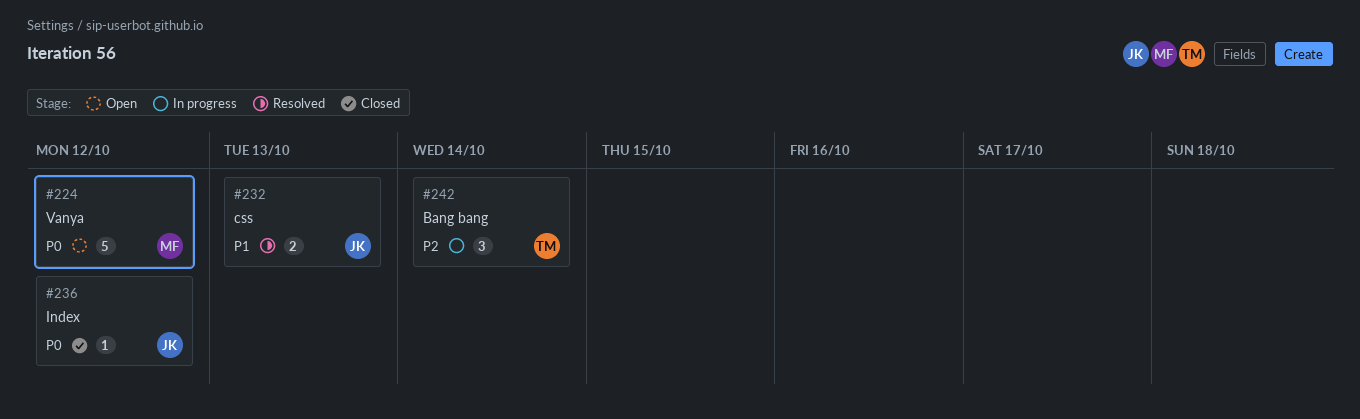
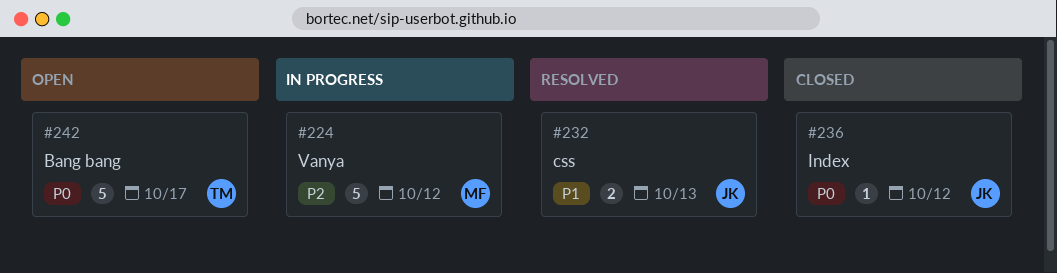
#224, status: Open -> In progress
#224, priority: P0 -> P2
#242, status: In progress -> Open
#242, priority: P2 -> P0
#242, estimate: 3 -> 5
#242, due: Oct 14 -> Oct 17

